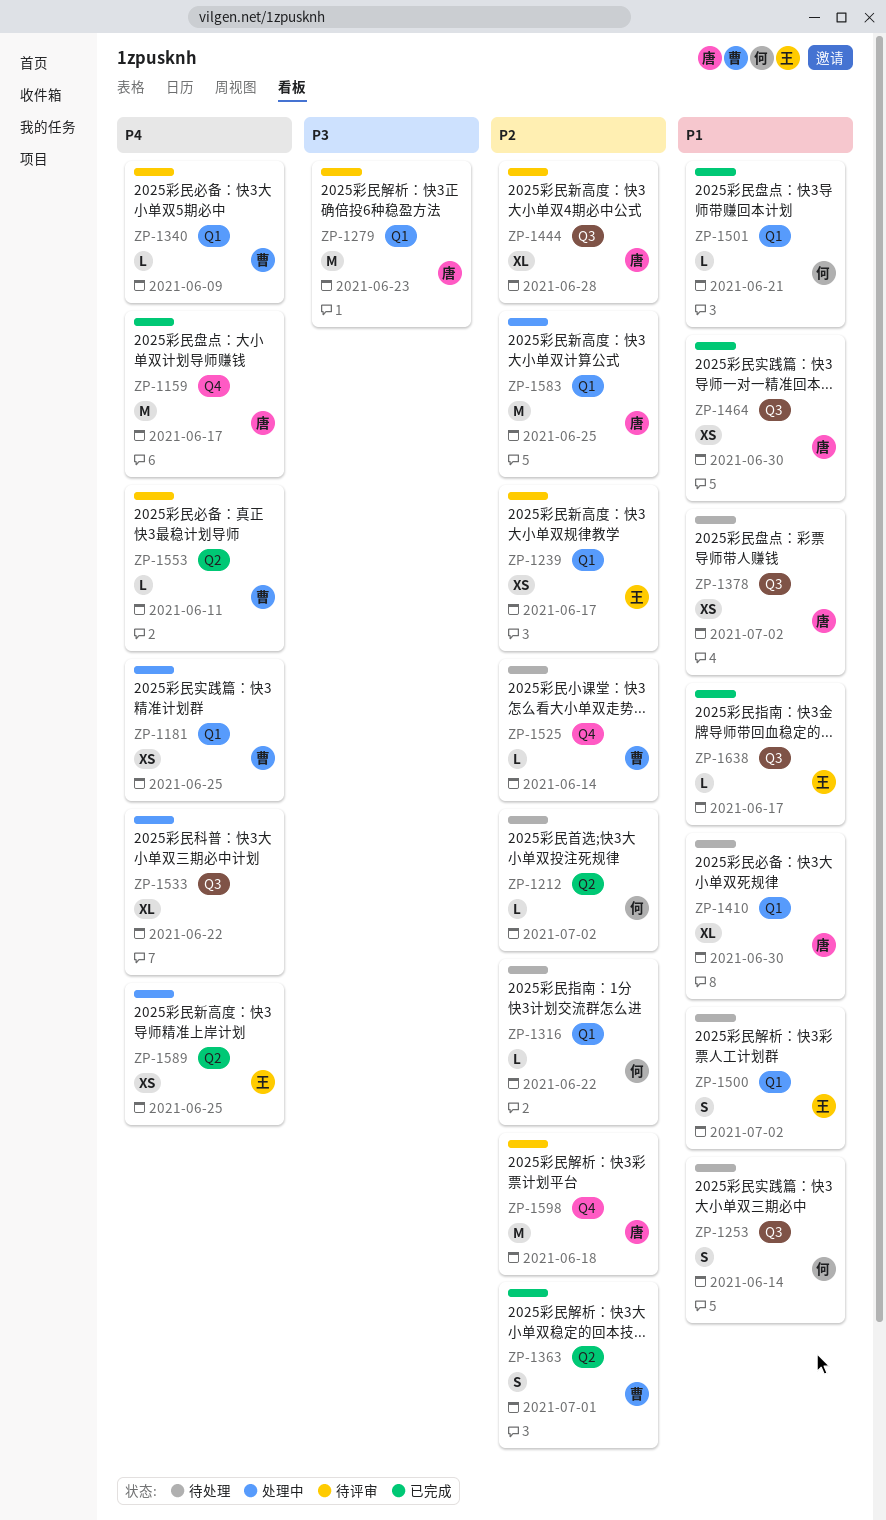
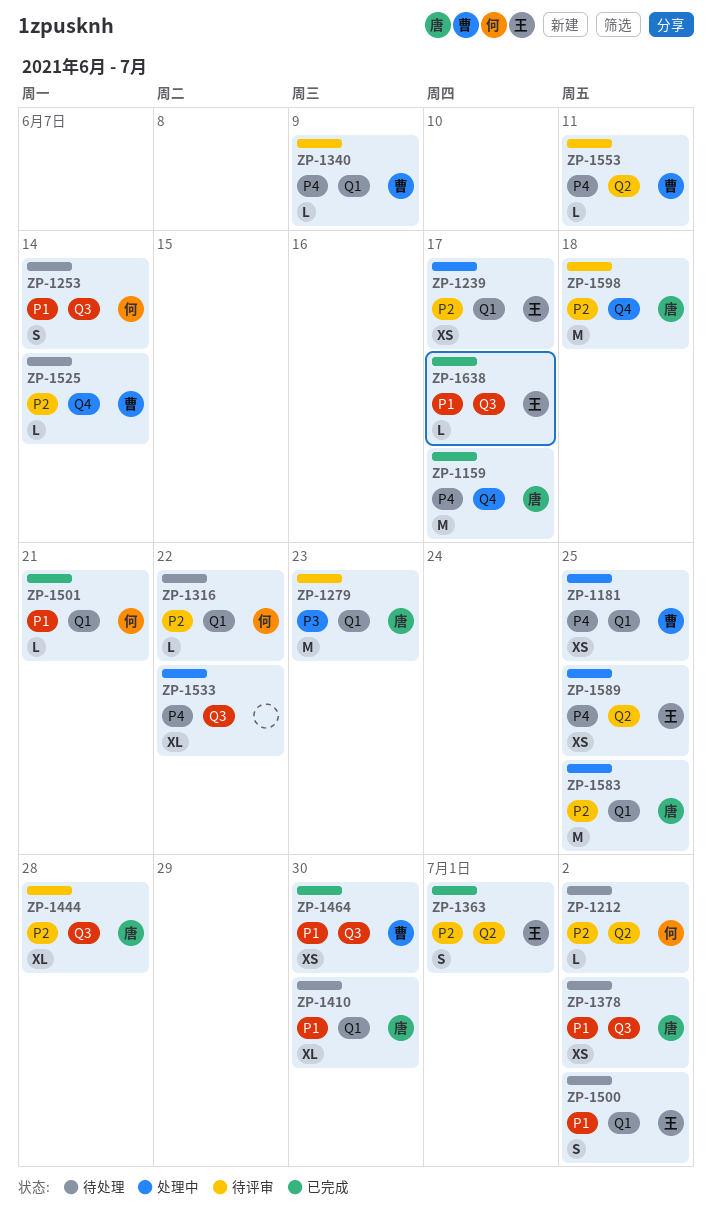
ZP-1239, status: 待评审 -> 处理中
ZP-1363, owner: 曹 -> 王
ZP-1464, owner: 唐 -> 曹

